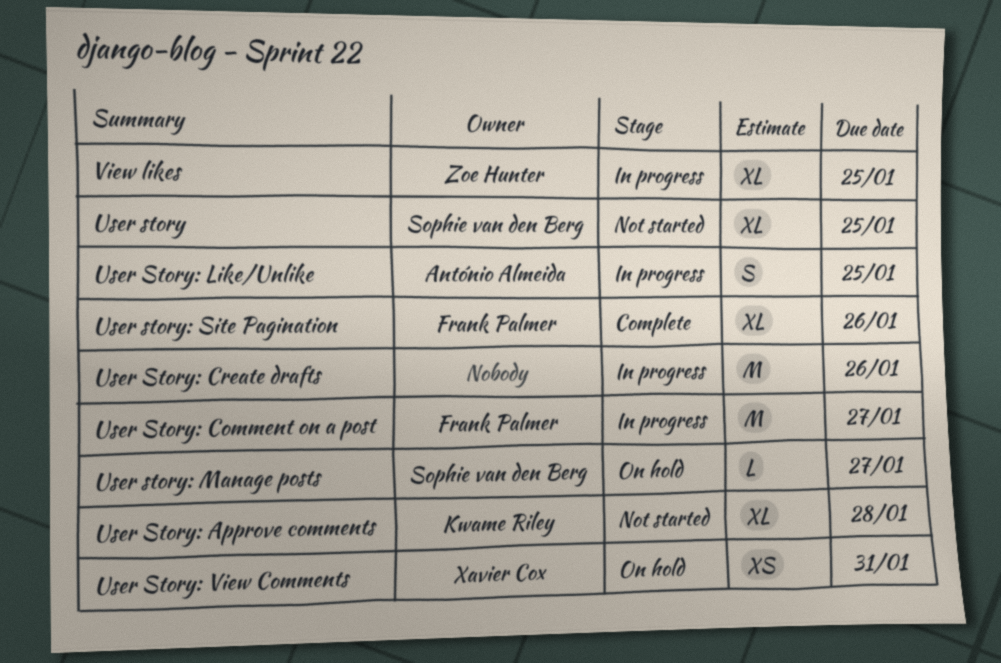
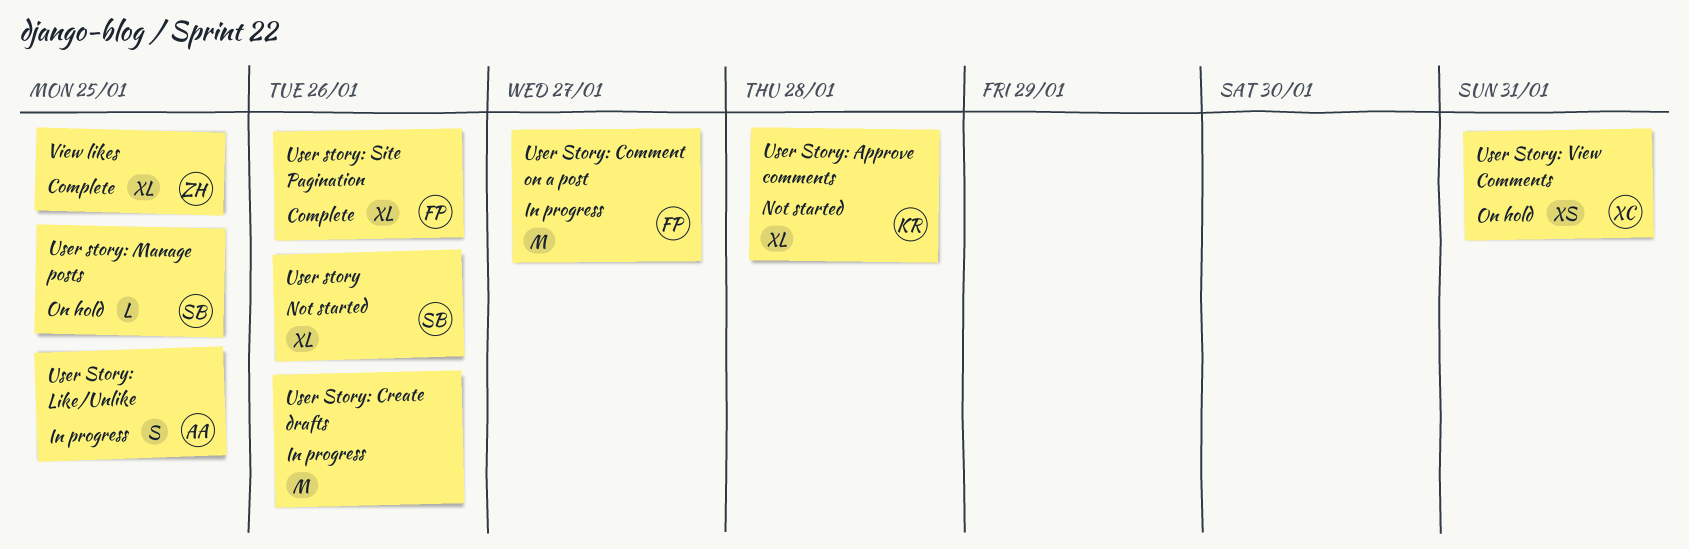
User story, due: Jan 25 -> Jan 26
User story: Manage posts, due: Jan 27 -> Jan 25
View likes, status: In progress -> Complete

